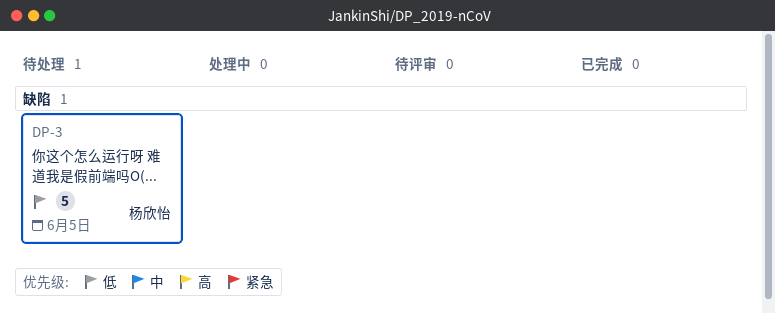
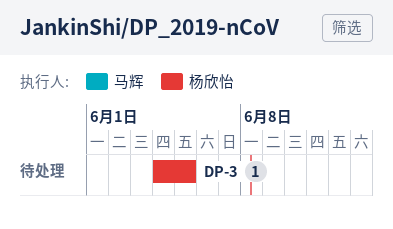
DP-3, estimate: 5 -> 1

